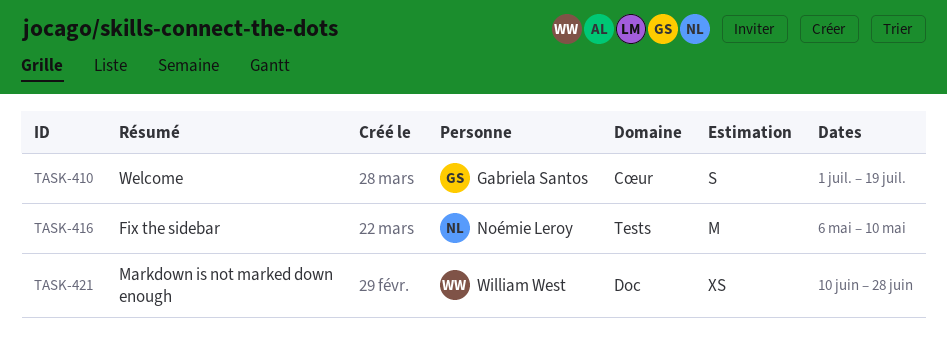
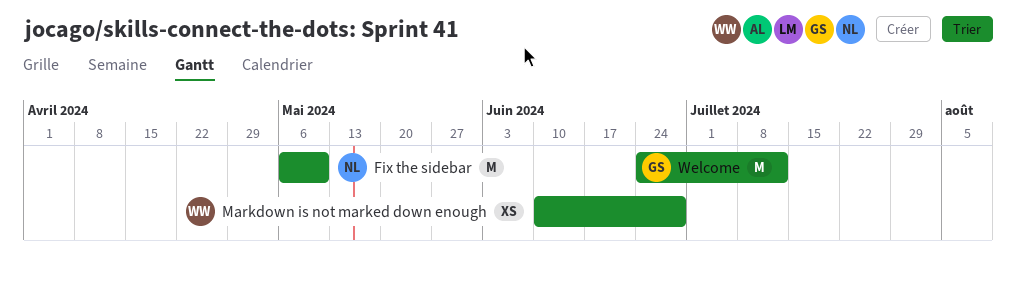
Welcome, estimate: S -> M
Welcome, start: Jul 1 -> Jun 24
Welcome, due: Jul 19 -> Jul 12

